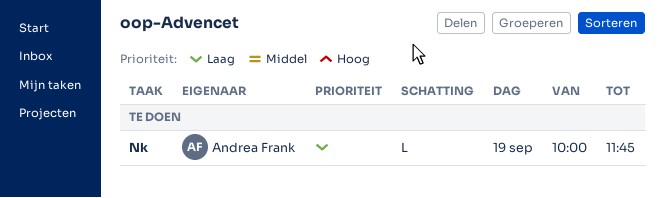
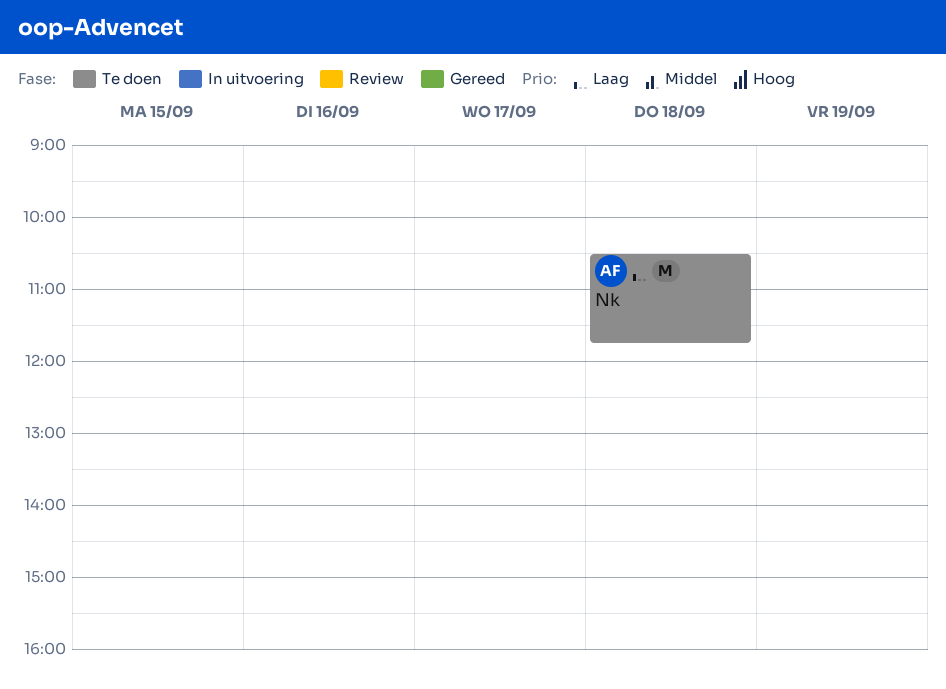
Nk, estimate: L -> M
Nk, day: Sep 19 -> Sep 18
Nk, begins: 10:00 -> 10:30

